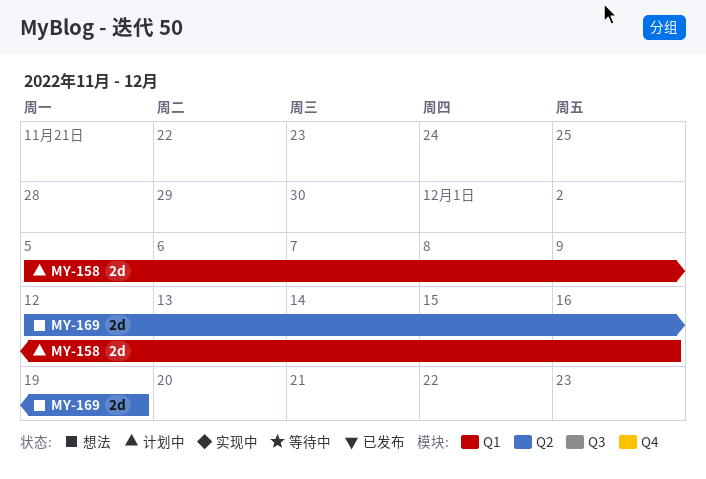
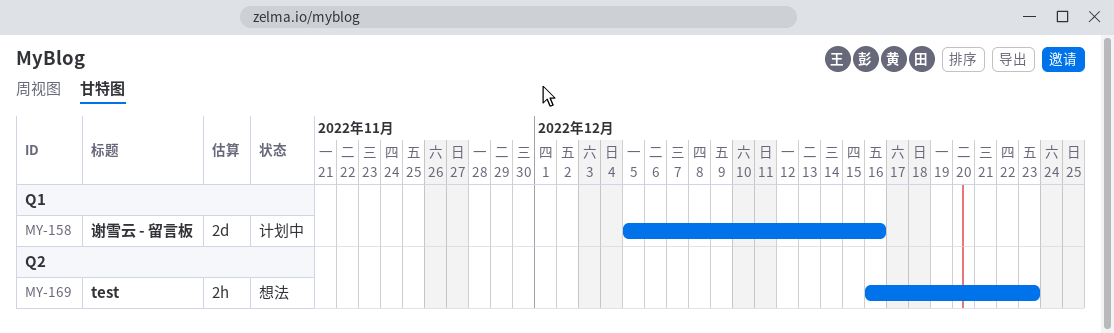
MY-169, estimate: 2d -> 2h
MY-169, start: Dec 12 -> Dec 16
MY-169, due: Dec 19 -> Dec 23

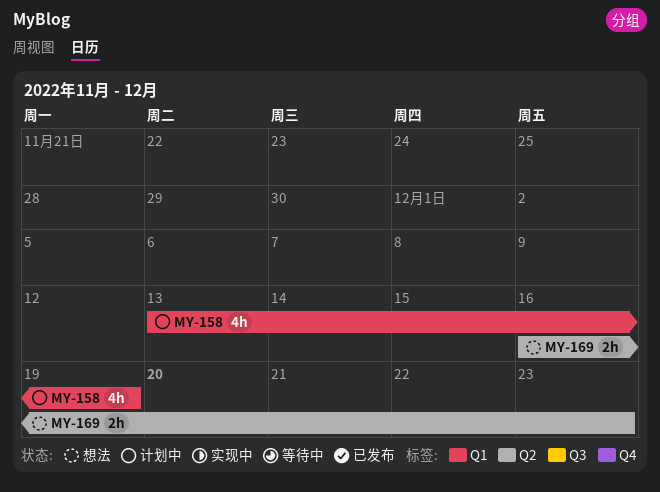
MY-158, estimate: 2d -> 4h
MY-158, start: Dec 5 -> Dec 13
MY-158, due: Dec 16 -> Dec 19

